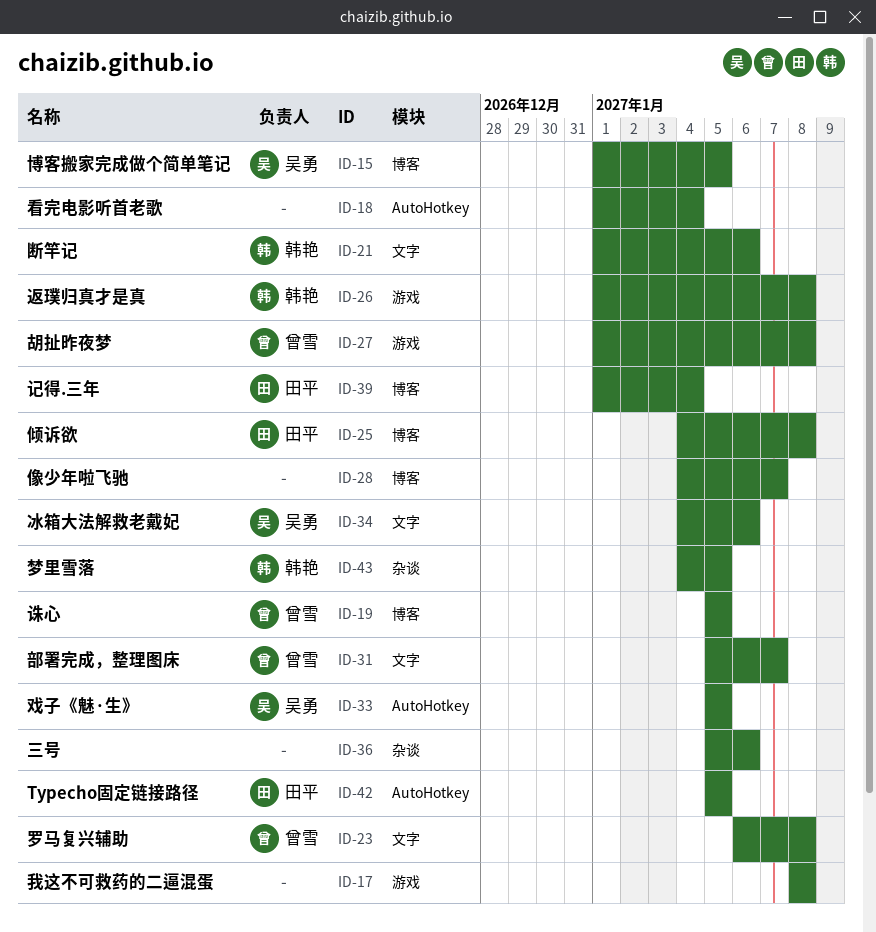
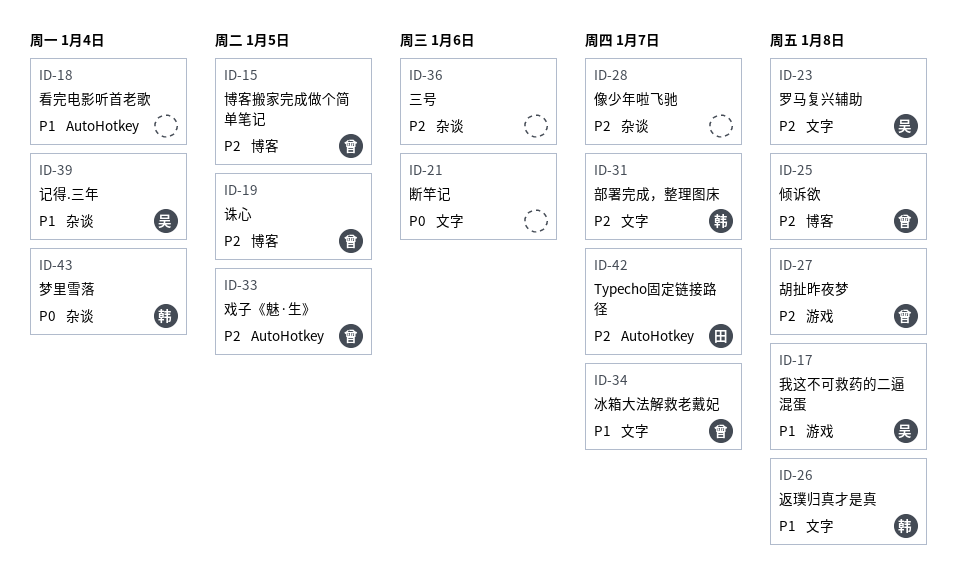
ID-15, owner: 吴勇 -> 曾雪
ID-17, owner: none -> 吴勇
ID-21, owner: 韩艳 -> none
ID-23, owner: 曾雪 -> 吴勇
ID-25, owner: 田平 -> 曾雪
ID-26, label: 游戏 -> 文字
ID-28, label: 博客 -> 杂谈
ID-31, owner: 曾雪 -> 韩艳
ID-33, owner: 吴勇 -> 曾雪
ID-34, owner: 吴勇 -> 曾雪
ID-34, due: Jan 6 -> Jan 7
ID-39, owner: 田平 -> 吴勇
ID-39, label: 博客 -> 杂谈
ID-42, due: Jan 5 -> Jan 7
ID-43, due: Jan 5 -> Jan 4

